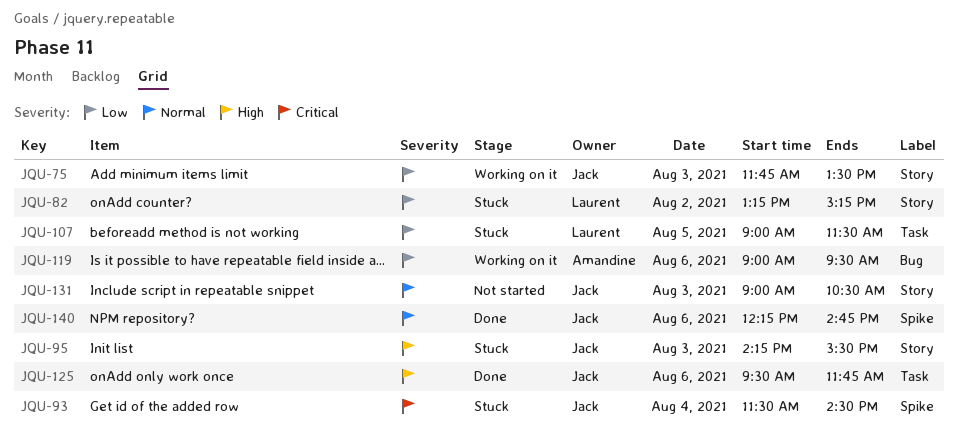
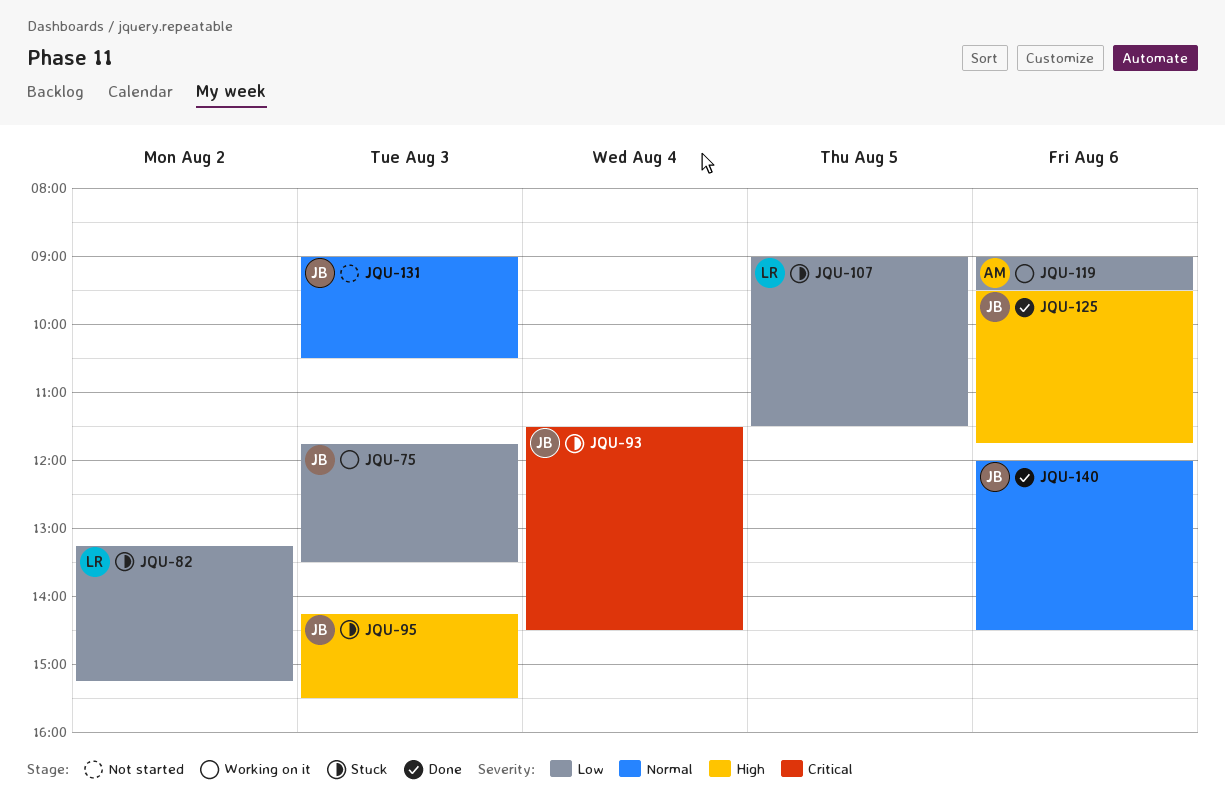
JQU-140, begins: 12:15 -> 12:00
JQU-140, ends: 14:45 -> 14:30

